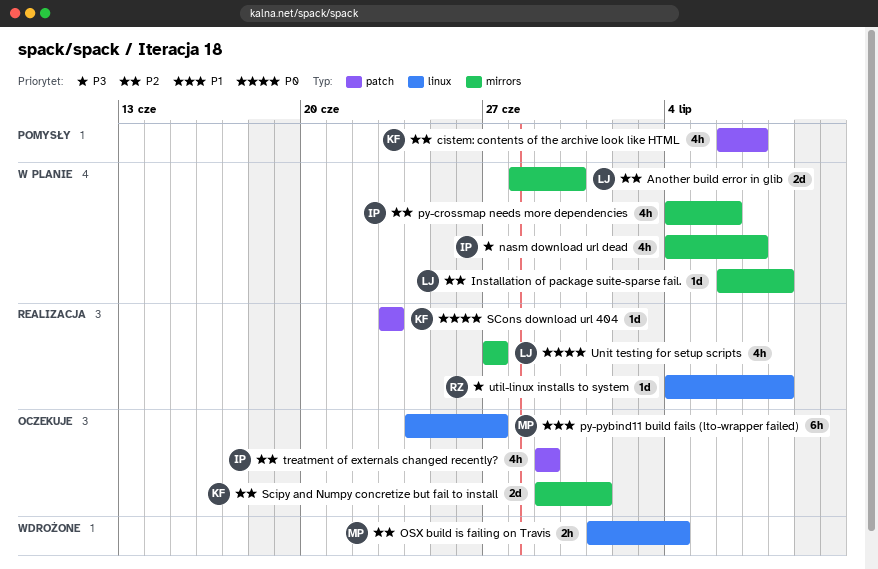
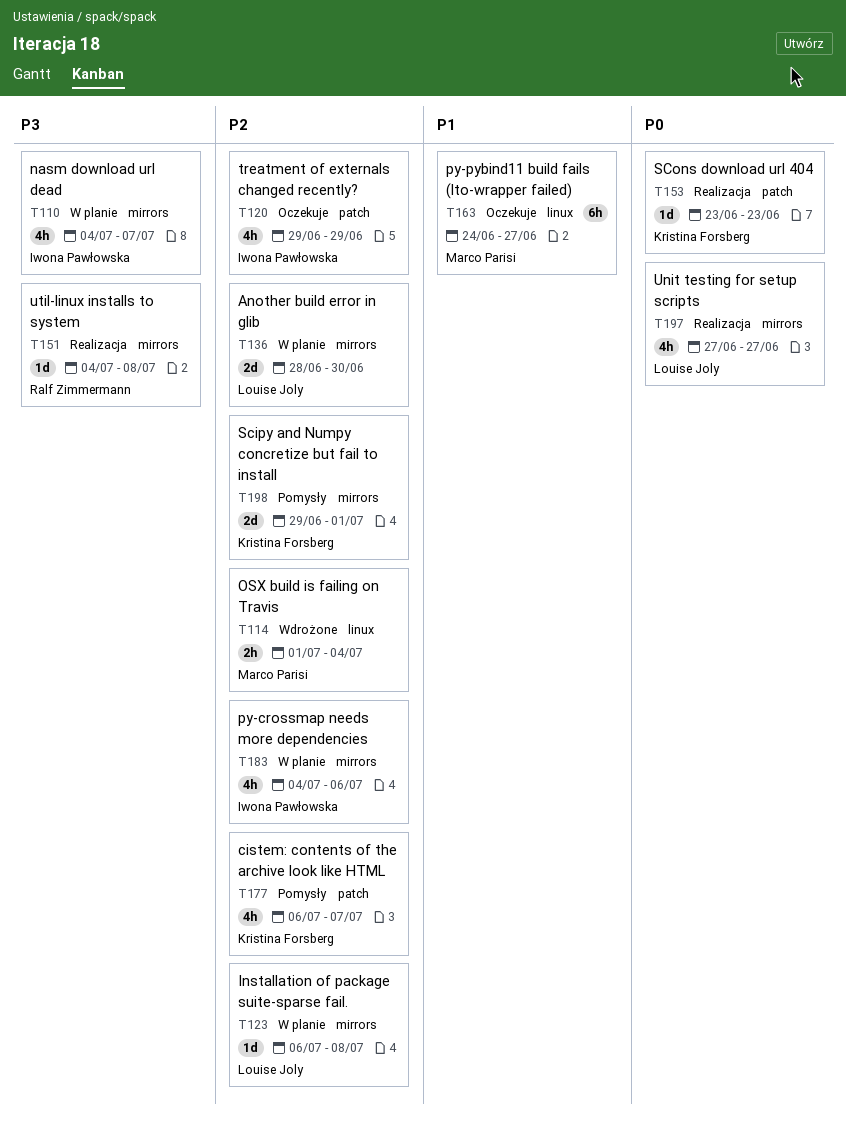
Scipy and Numpy concretize but fail to install, status: Oczekuje -> Pomysły
util-linux installs to system, label: linux -> mirrors

